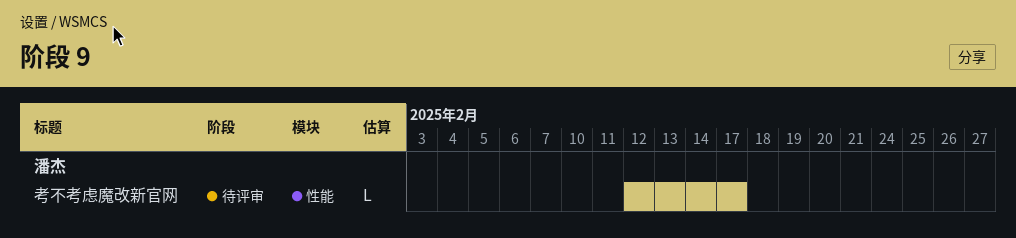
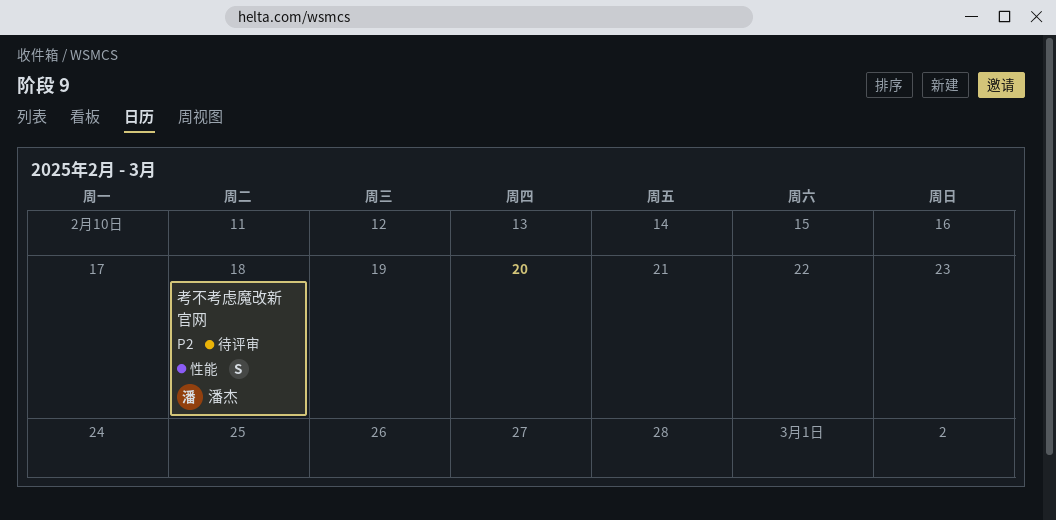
考不考虑魔改新官网, estimate: L -> S
考不考虑魔改新官网, due: Feb 17 -> Feb 18

